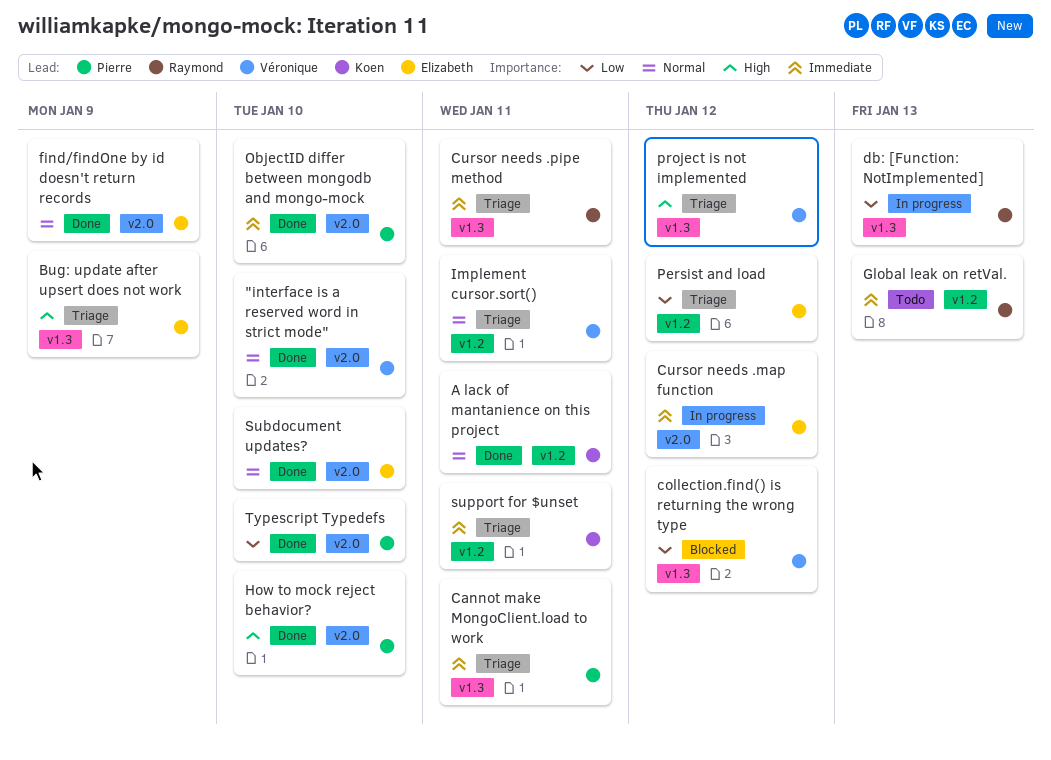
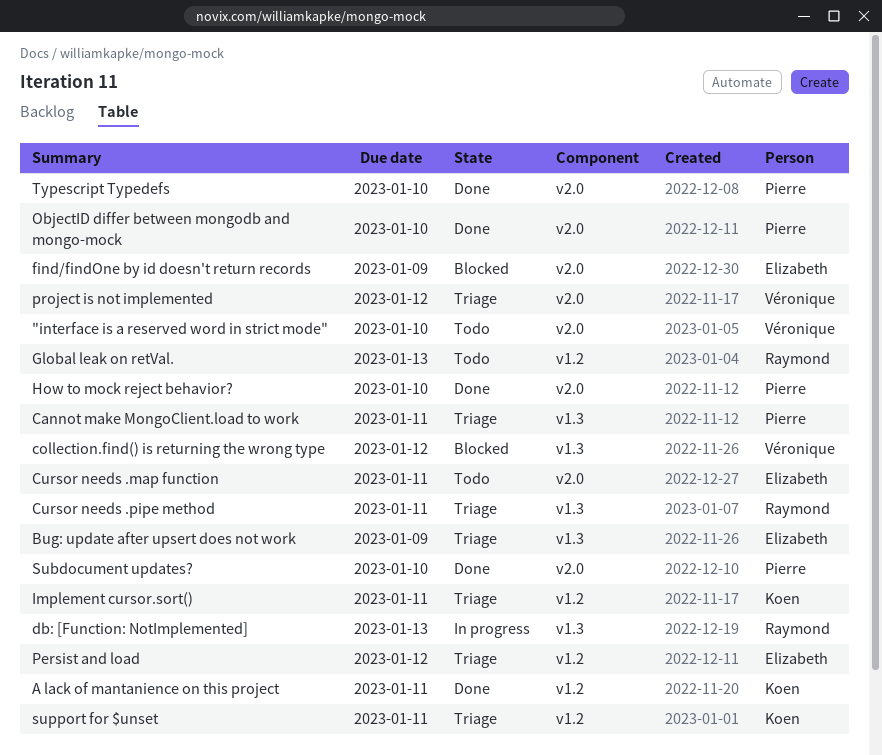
"interface is a reserved word in strict mode", status: Done -> Todo
Cursor needs .map function, status: In progress -> Todo
Cursor needs .map function, due: Jan 12 -> Jan 11
find/findOne by id doesn't return records, status: Done -> Blocked
Implement cursor.sort(), owner: Véronique -> Koen
project is not implemented, label: v1.3 -> v2.0
Subdocument updates?, owner: Elizabeth -> Pierre

